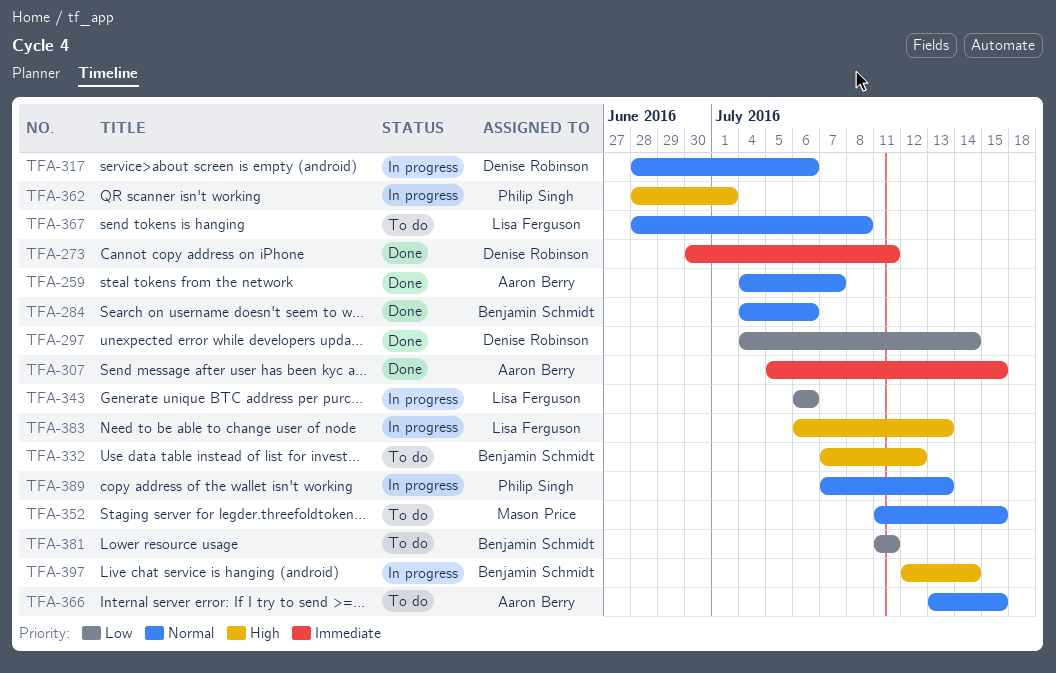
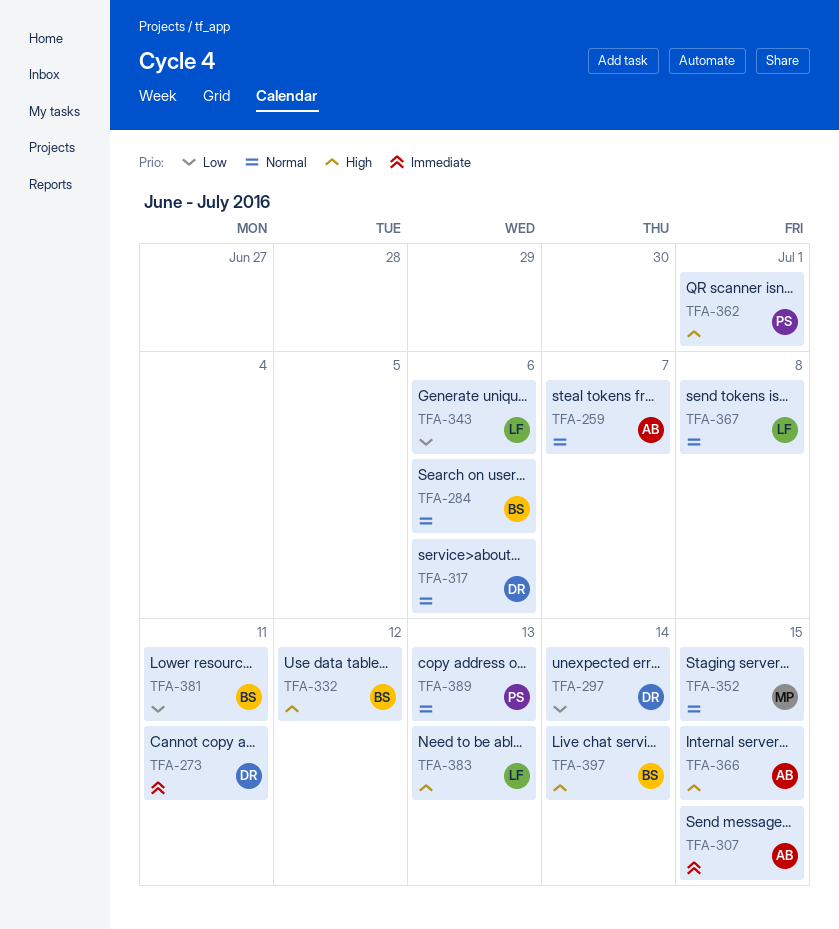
TFA-366, priority: Normal -> High

